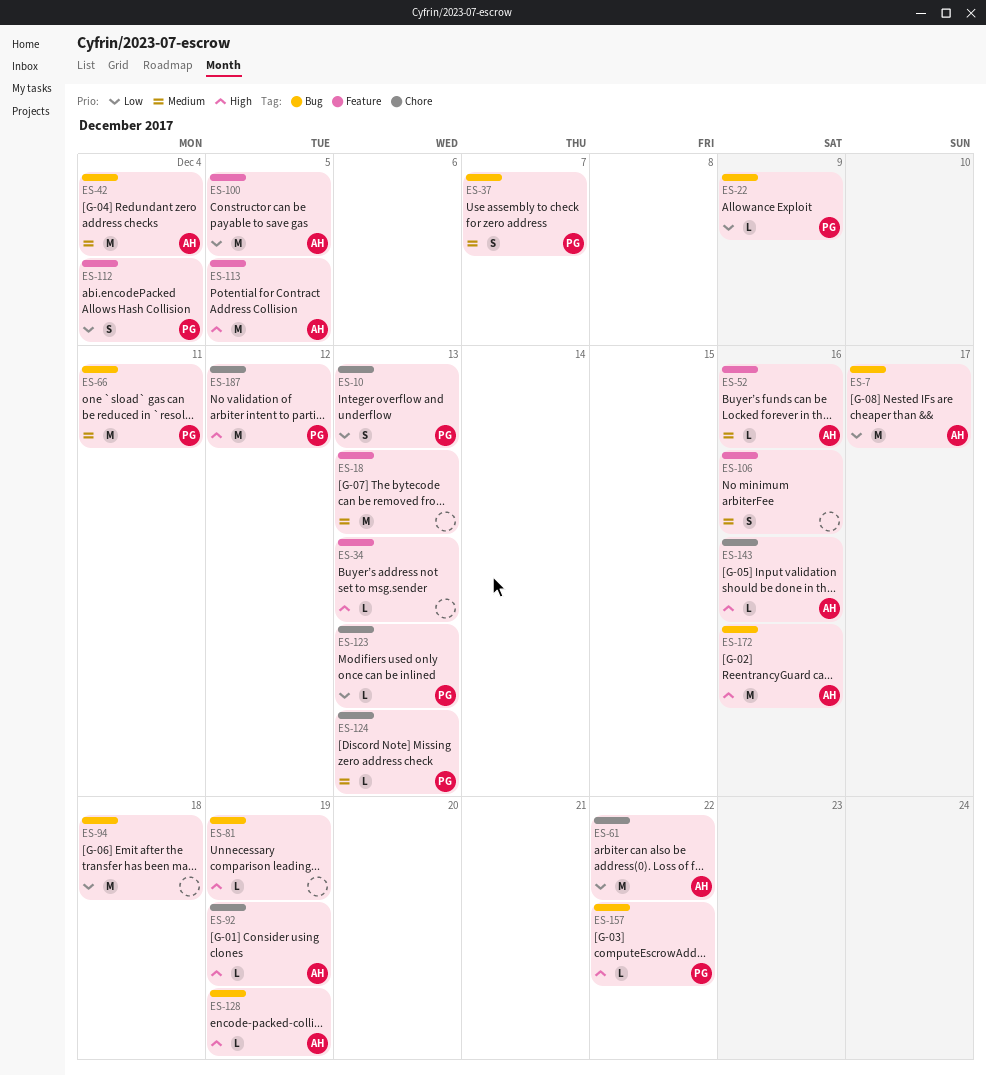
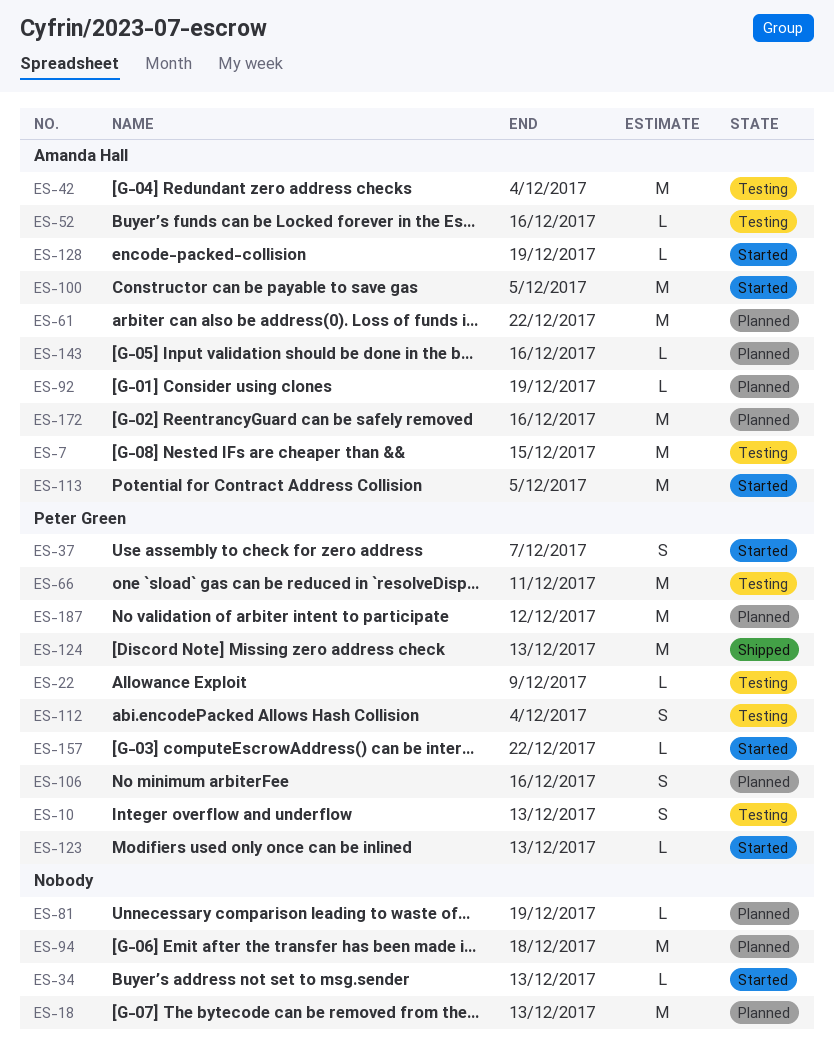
ES-7, due: Dec 17 -> Dec 15
ES-106, owner: none -> Peter Green
ES-124, estimate: L -> M

